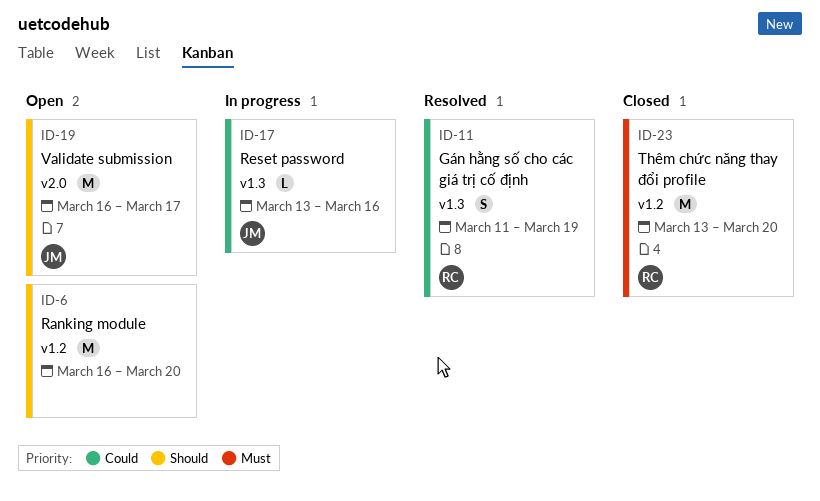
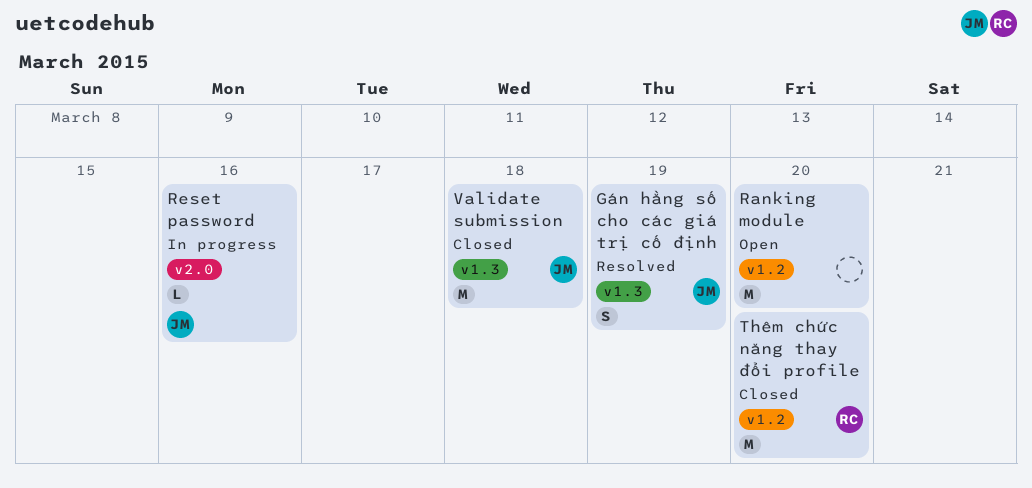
Gán hằng số cho các giá trị cố định, owner: RC -> JM
Reset password, label: v1.3 -> v2.0
Validate submission, status: Open -> Closed
Validate submission, label: v2.0 -> v1.3
Validate submission, due: Mar 17 -> Mar 18

